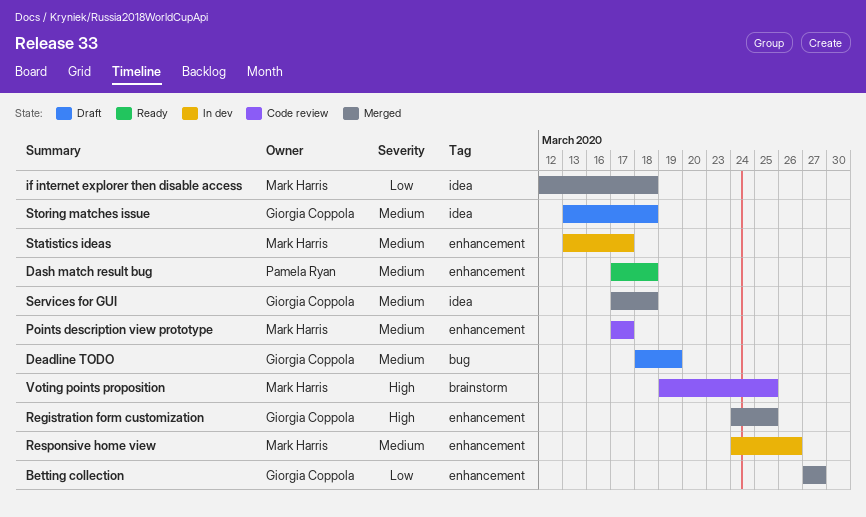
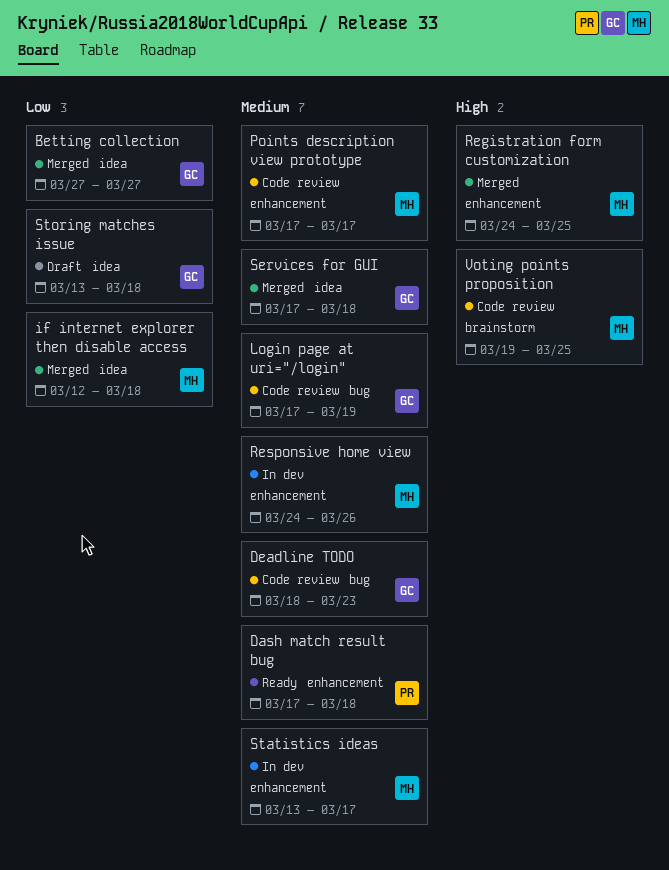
Betting collection, label: enhancement -> idea
Deadline TODO, status: Draft -> Code review
Deadline TODO, due: Mar 19 -> Mar 23
Login page at uri="/login": none -> present
Registration form customization, owner: Giorgia Coppola -> Mark Harris
Storing matches issue, priority: Medium -> Low

